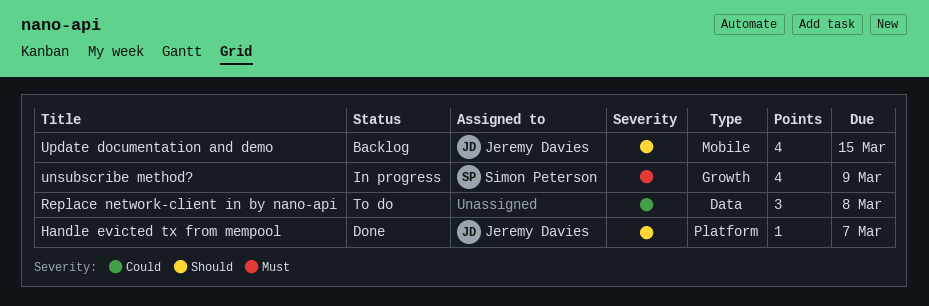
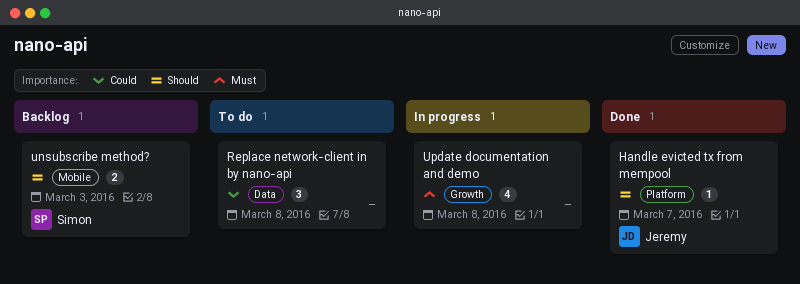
unsubscribe method?, status: In progress -> Backlog
unsubscribe method?, priority: Must -> Should
unsubscribe method?, label: Growth -> Mobile
unsubscribe method?, estimate: 4 -> 2
unsubscribe method?, due: Mar 9 -> Mar 3
Update documentation and demo, status: Backlog -> In progress
Update documentation and demo, owner: Jeremy Davies -> none
Update documentation and demo, priority: Should -> Must
Update documentation and demo, label: Mobile -> Growth
Update documentation and demo, due: Mar 15 -> Mar 8

